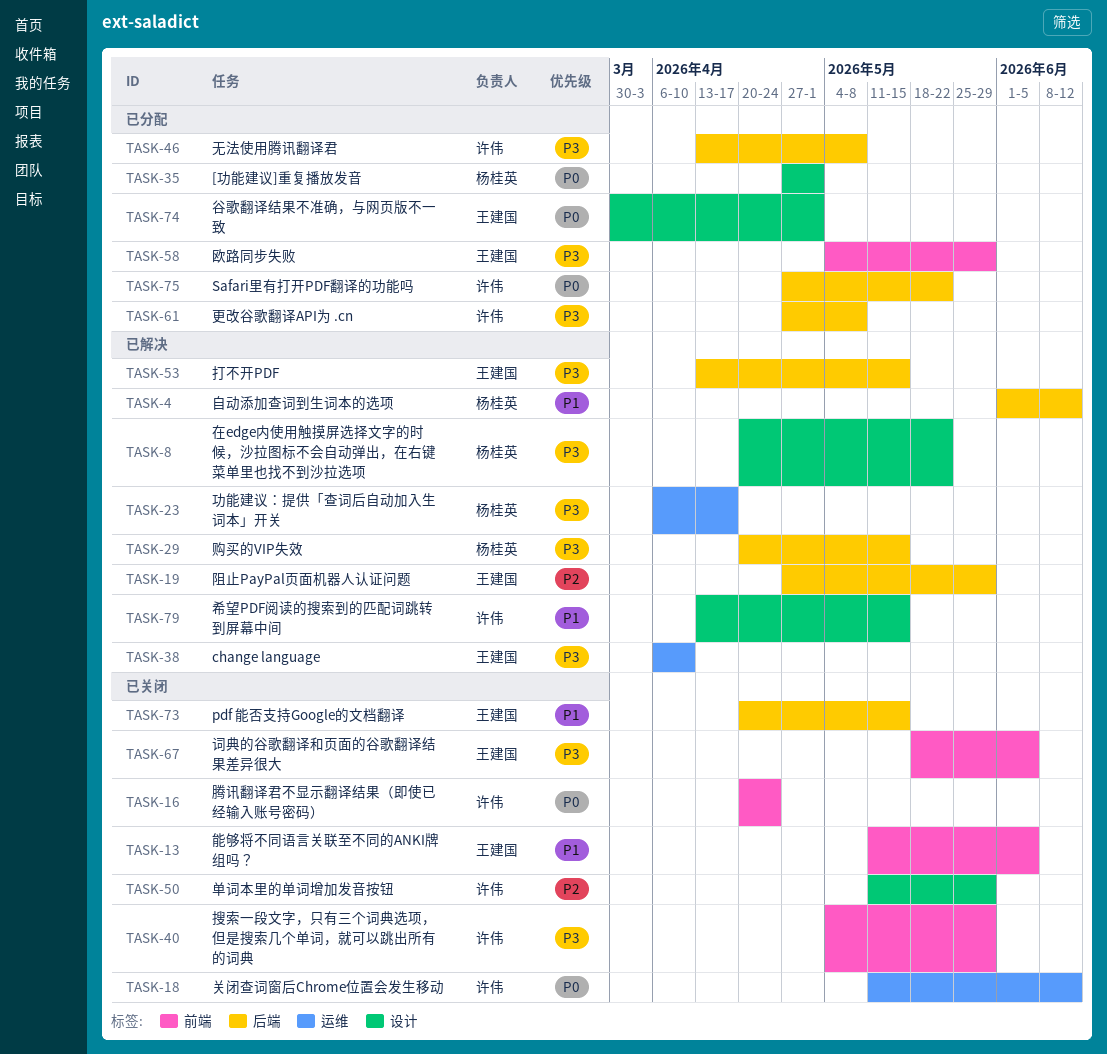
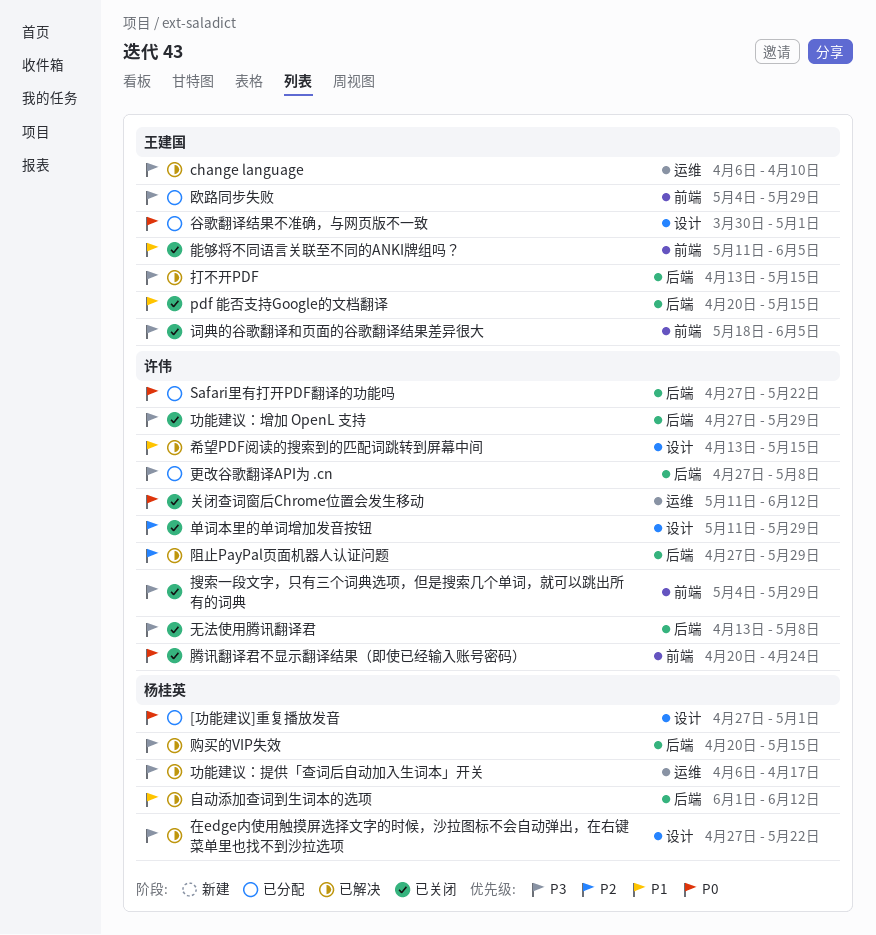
功能建议：增加 OpenL 支持: none -> present
在edge内使用触摸屏选择文字的时候，沙拉图标不会自动弹出，在右键菜单里也找不到沙拉选项, start: Apr 20 -> Apr 27
无法使用腾讯翻译君, status: 已分配 -> 已关闭
阻止PayPal页面机器人认证问题, owner: 王建国 -> 许伟

